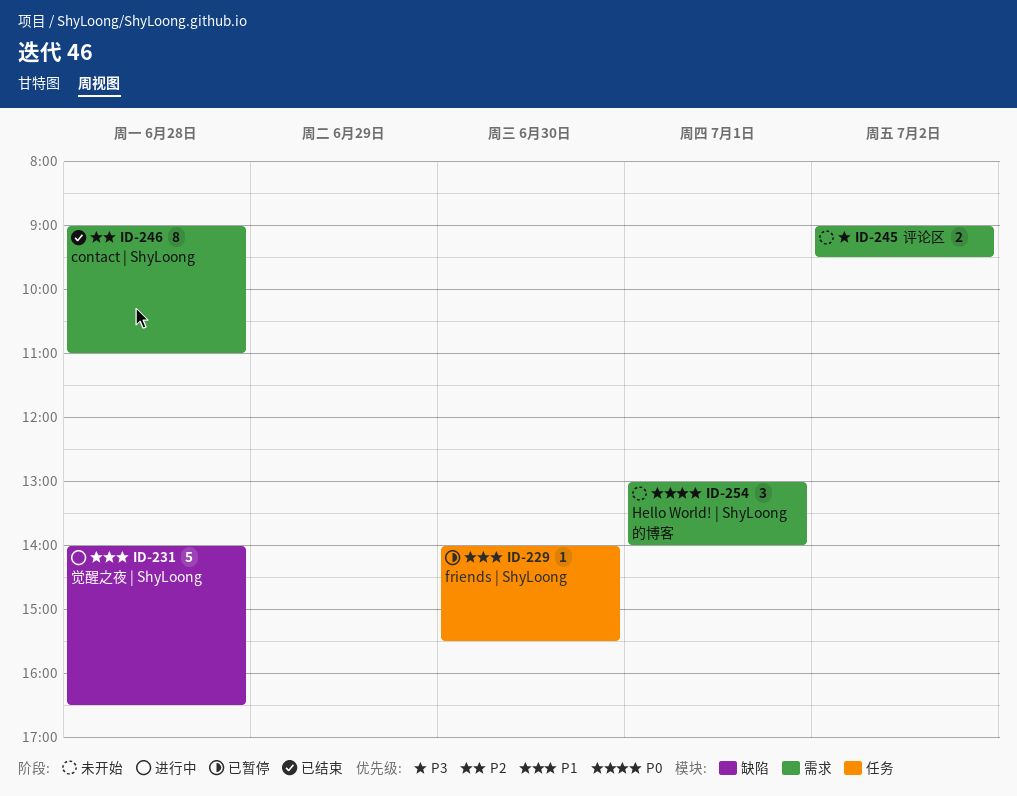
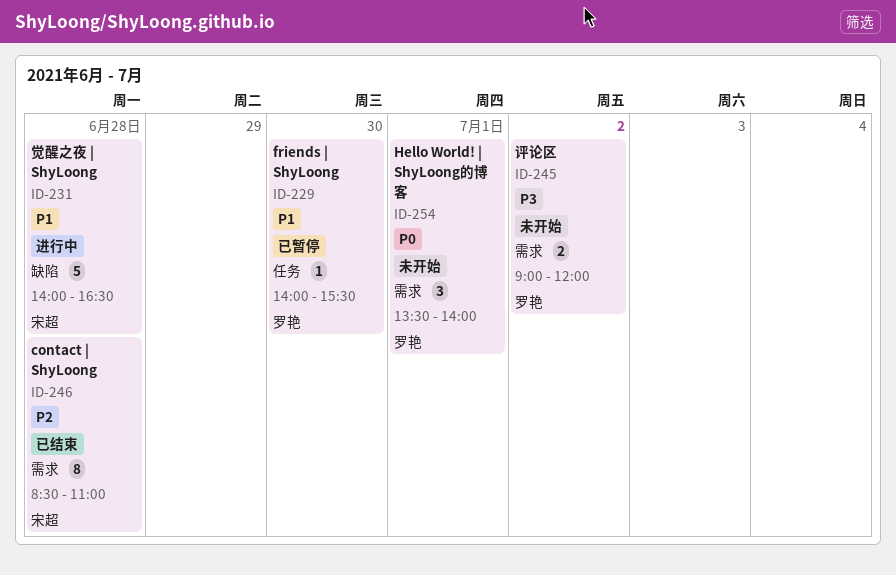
ID-245, ends: 09:30 -> 12:00
ID-246, begins: 09:00 -> 08:30
ID-254, begins: 13:00 -> 13:30

